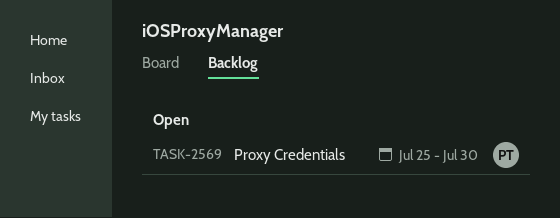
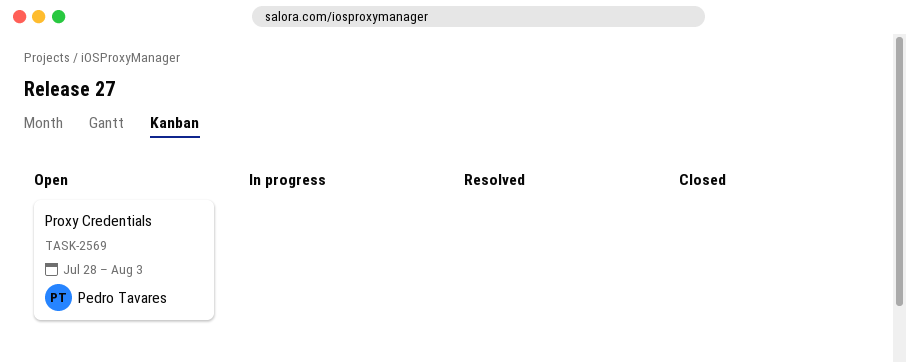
TASK-2569, start: Jul 25 -> Jul 28
TASK-2569, due: Jul 30 -> Aug 3

